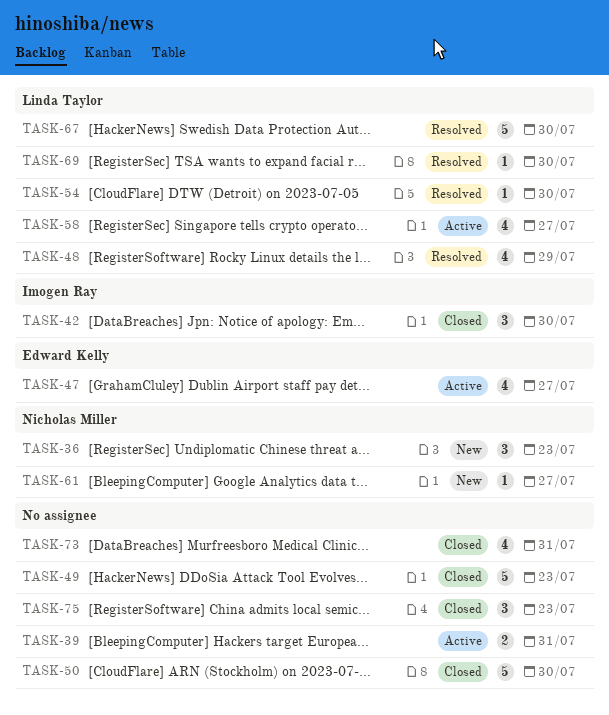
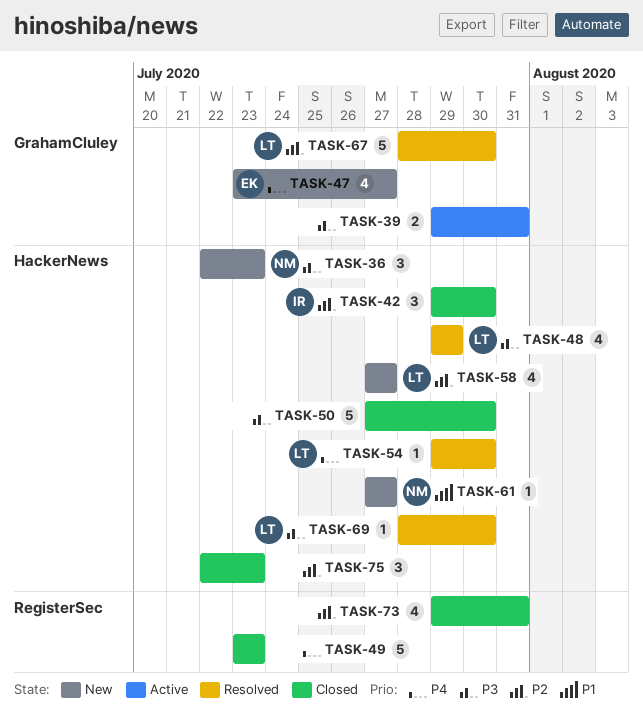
TASK-47, status: Active -> New
TASK-58, status: Active -> New

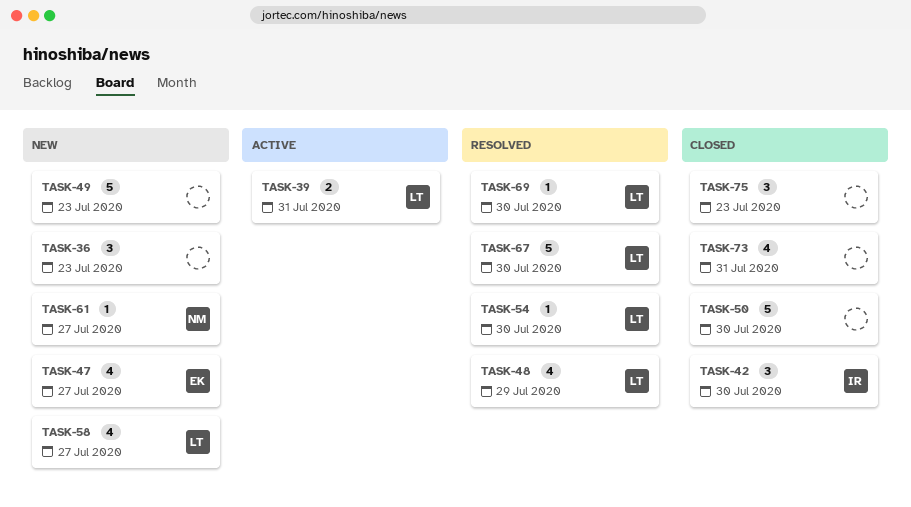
TASK-36, owner: NM -> none
TASK-39, owner: none -> LT
TASK-49, status: Closed -> New

